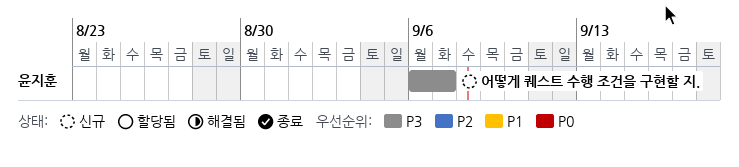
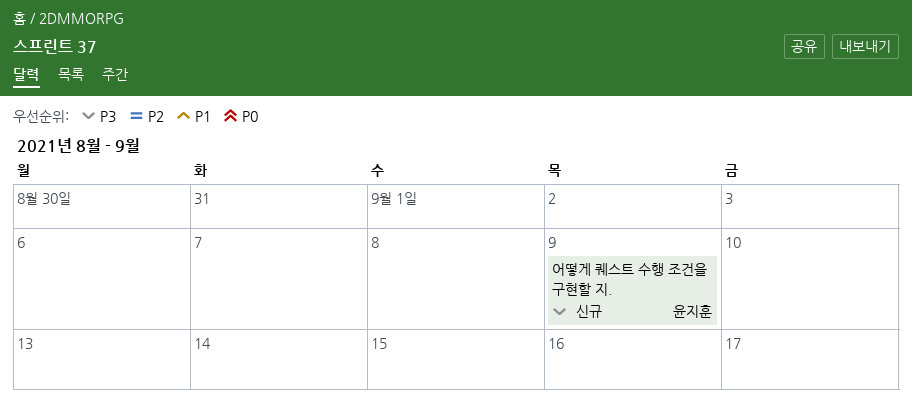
어떻게 퀘스트 수행 조건을 구현할 지., due: Sep 7 -> Sep 9

